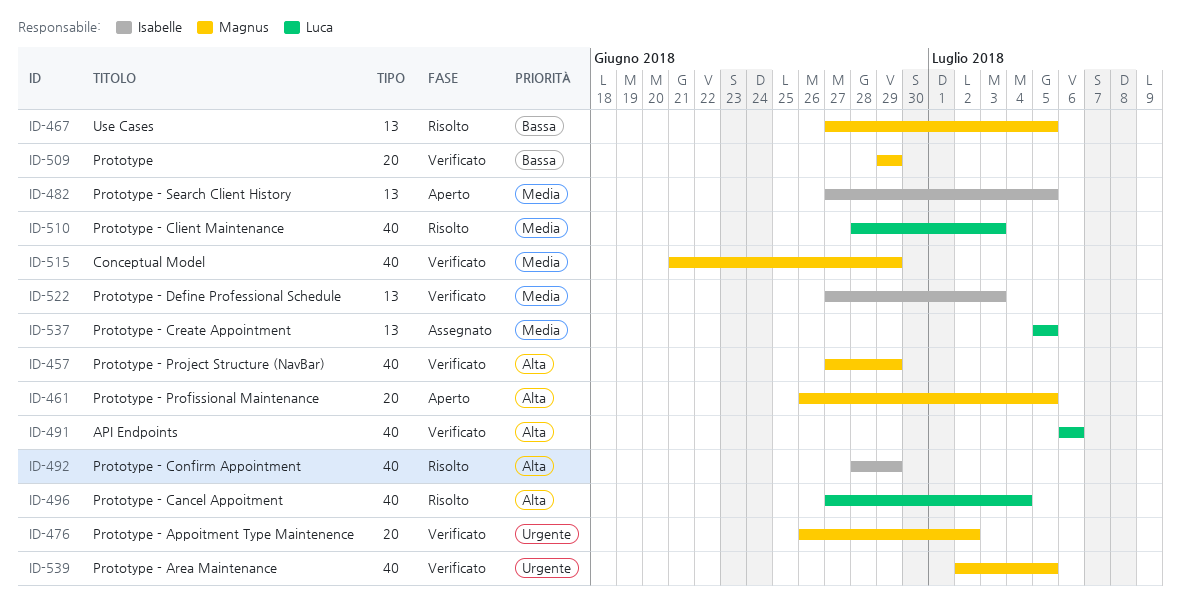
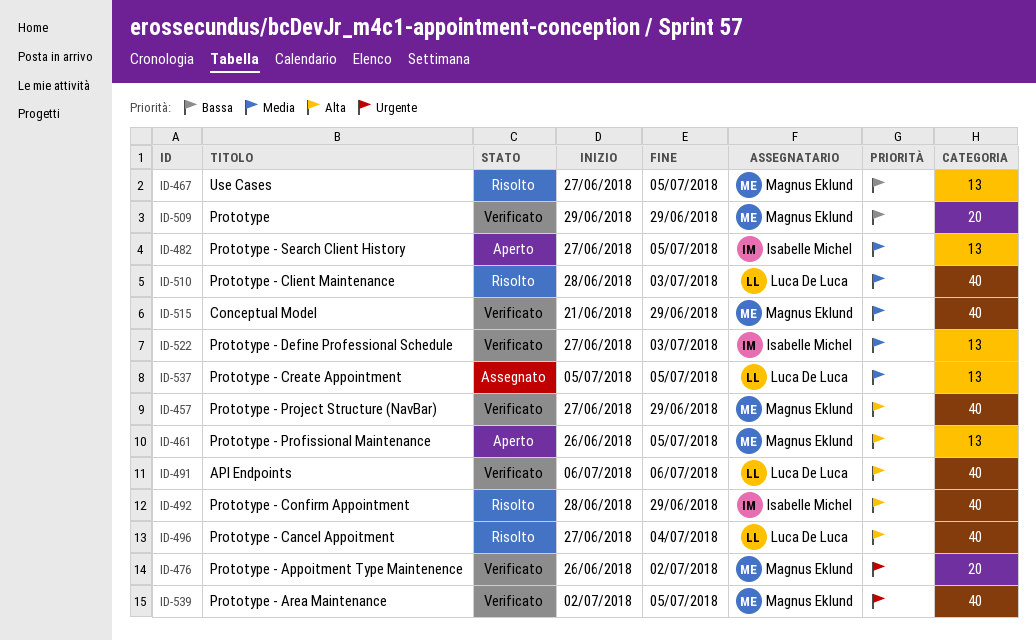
ID-461, label: 20 -> 13

